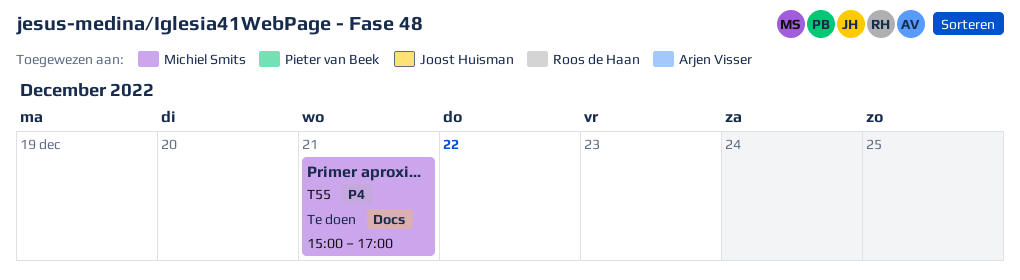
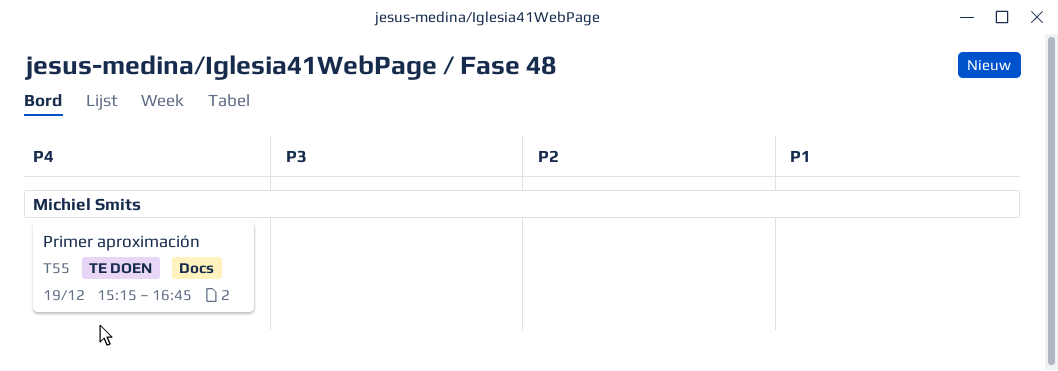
T55, day: Dec 21 -> Dec 19
T55, begins: 15:00 -> 15:15
T55, ends: 17:00 -> 16:45

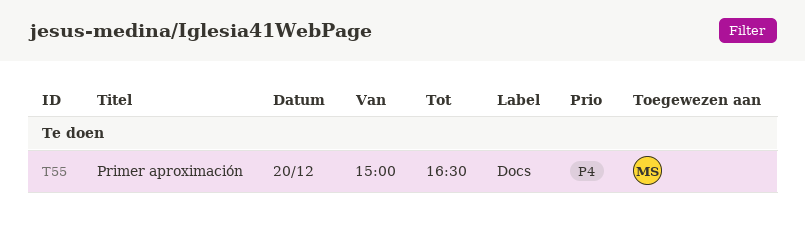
T55, day: Dec 19 -> Dec 20
T55, begins: 15:15 -> 15:00
T55, ends: 16:45 -> 16:30

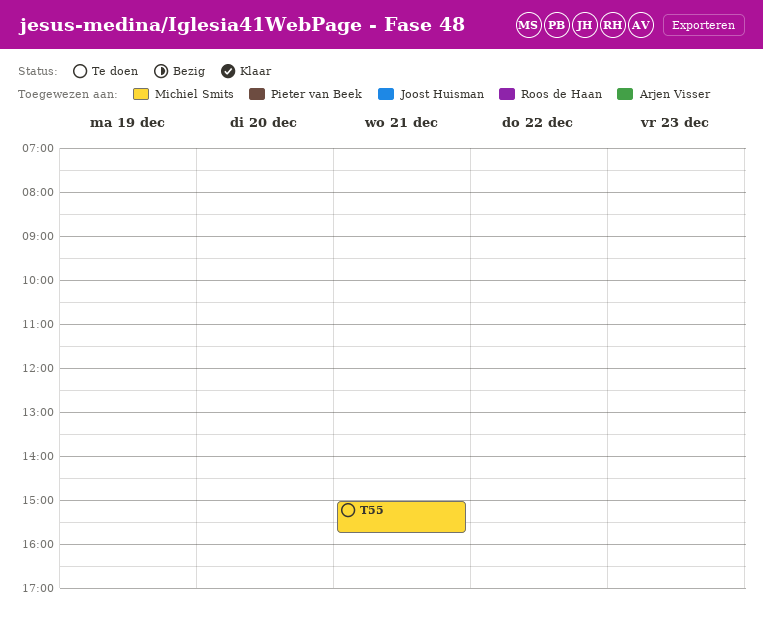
T55, day: Dec 20 -> Dec 21
T55, ends: 16:30 -> 15:45

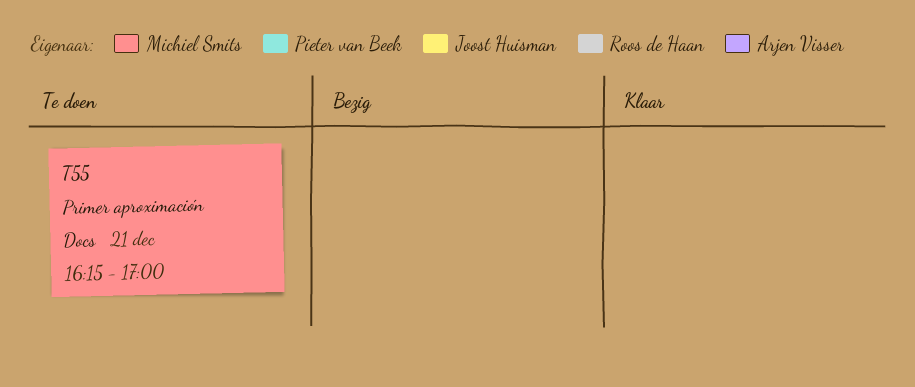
T55, begins: 15:00 -> 16:15
T55, ends: 15:45 -> 17:00

